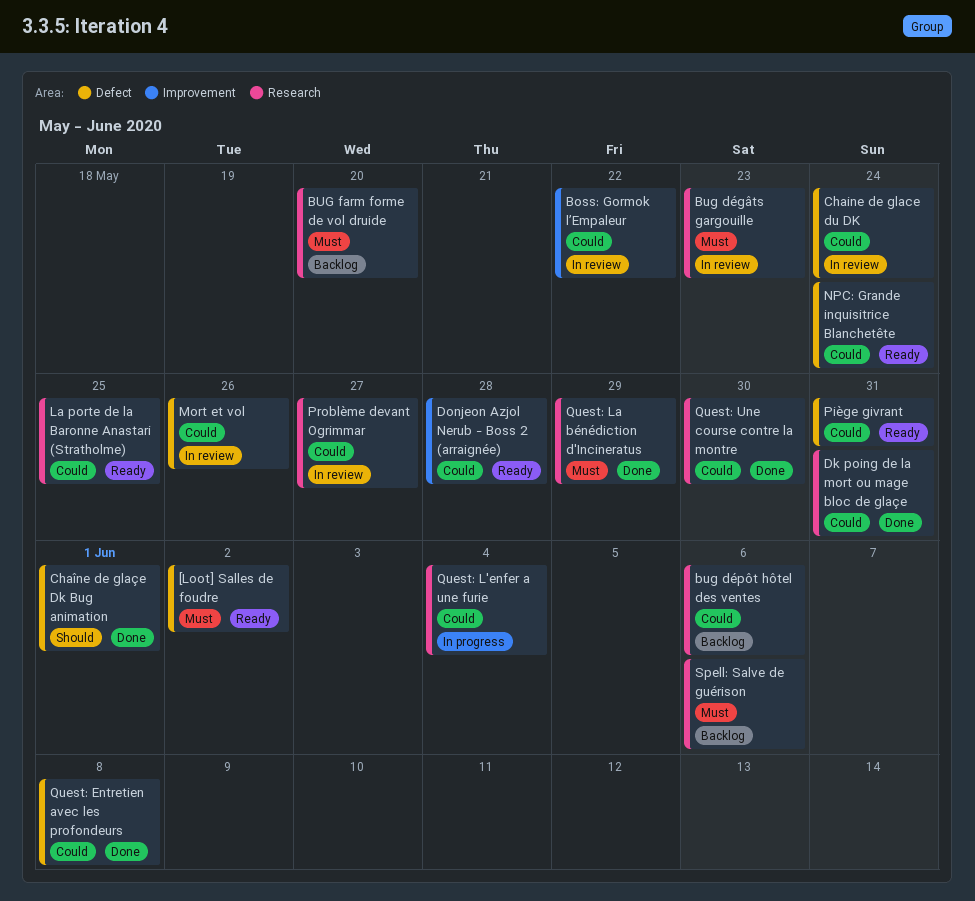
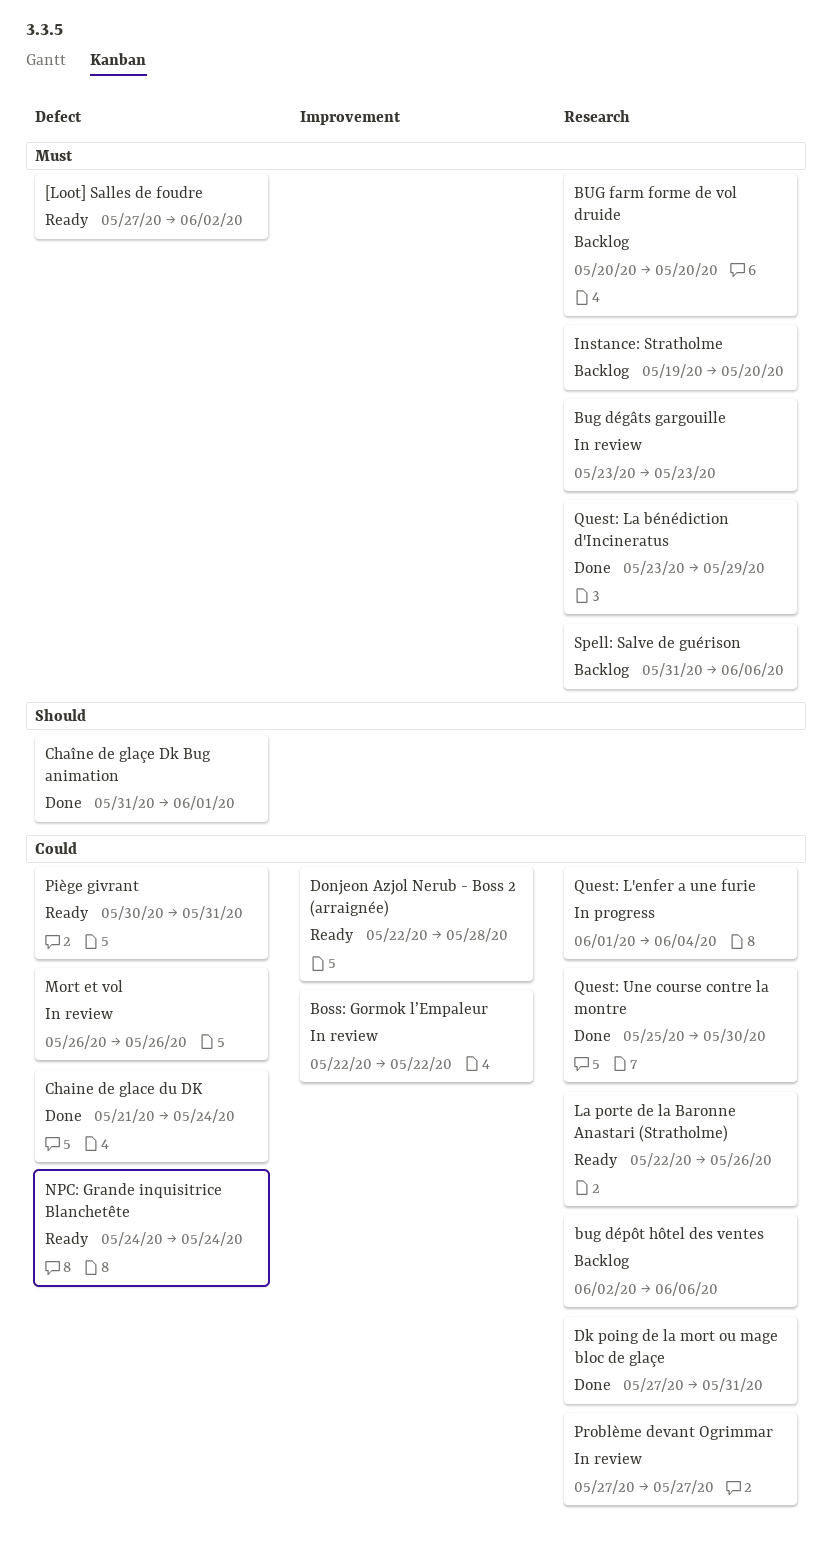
Chaine de glace du DK, status: In review -> Done
Instance: Stratholme: none -> present
La porte de la Baronne Anastari (Stratholme), due: May 25 -> May 26
Quest: Entretien avec les profondeurs: present -> none

